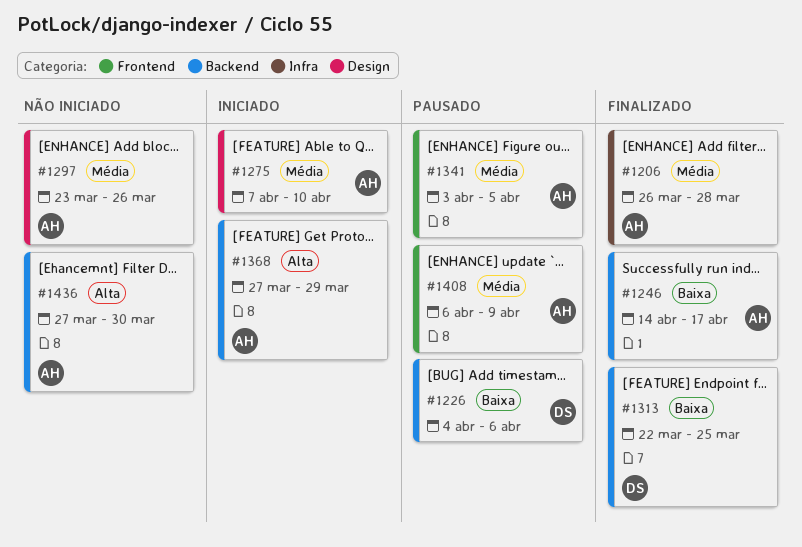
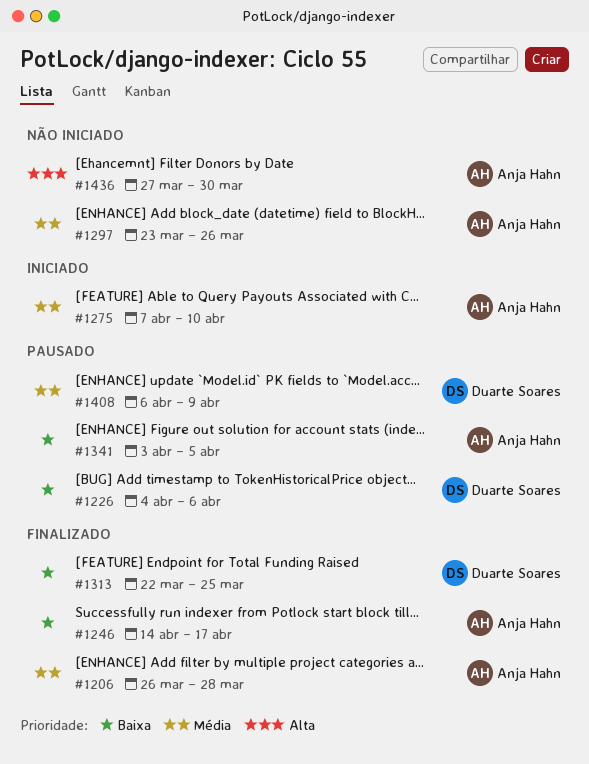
#1341, priority: Média -> Baixa
#1368: present -> none
#1408, owner: Anja Hahn -> Duarte Soares

